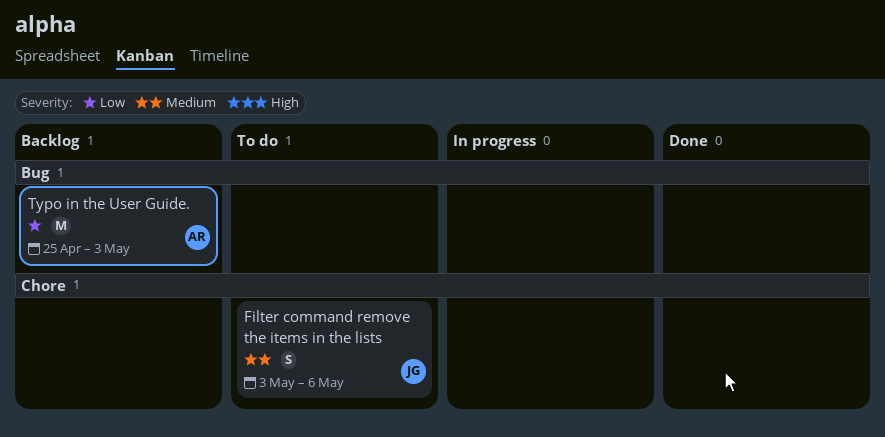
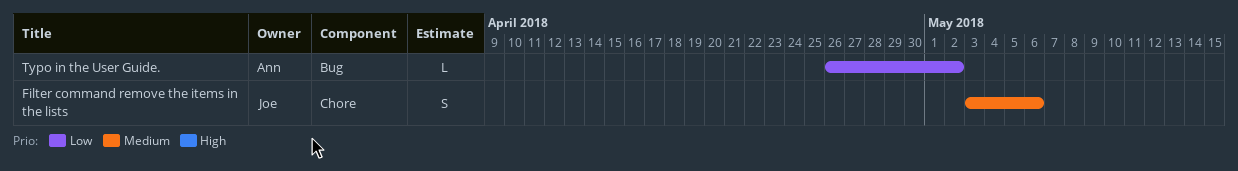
Typo in the User Guide., estimate: M -> L
Typo in the User Guide., start: Apr 25 -> Apr 26
Typo in the User Guide., due: May 3 -> May 2

